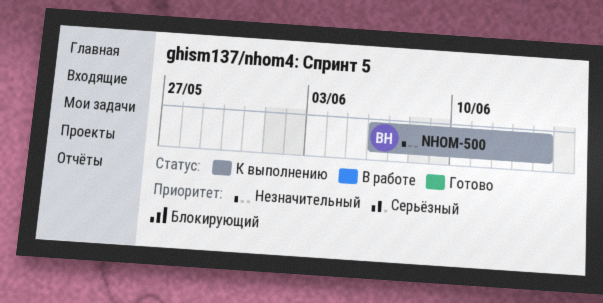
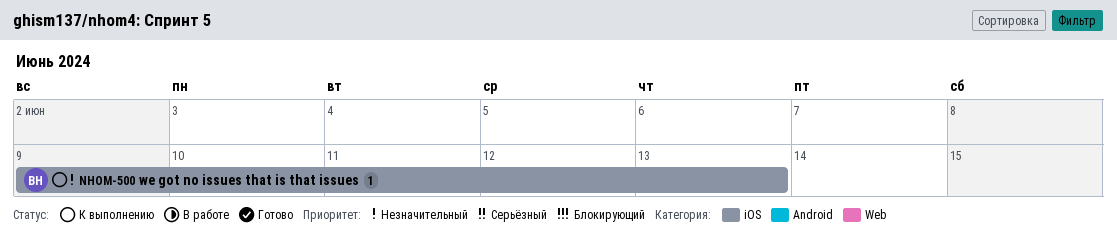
NHOM-500, start: Jun 6 -> Jun 9
NHOM-500, due: Jun 14 -> Jun 13

